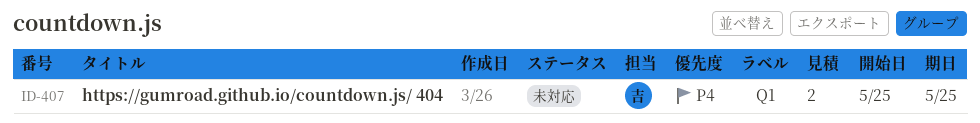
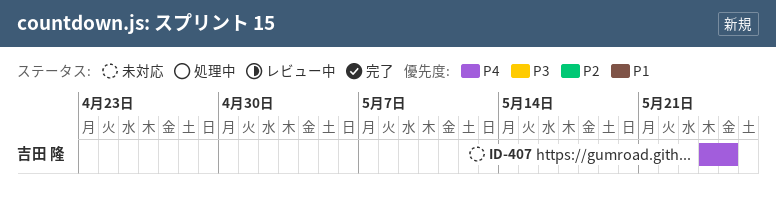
ID-407, start: May 25 -> May 24

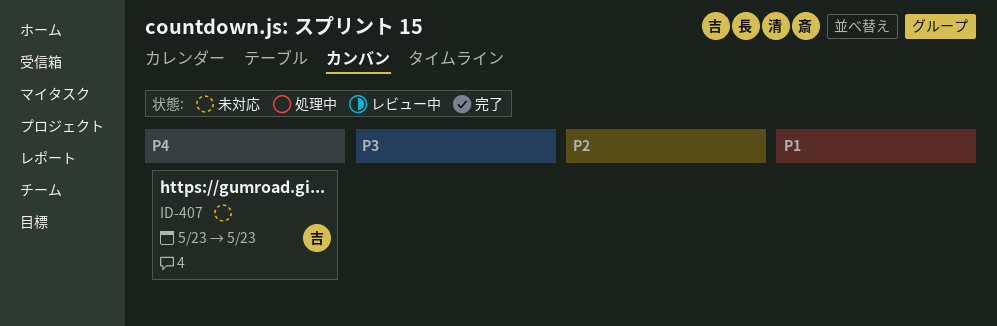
ID-407, start: May 24 -> May 23
ID-407, due: May 25 -> May 23

